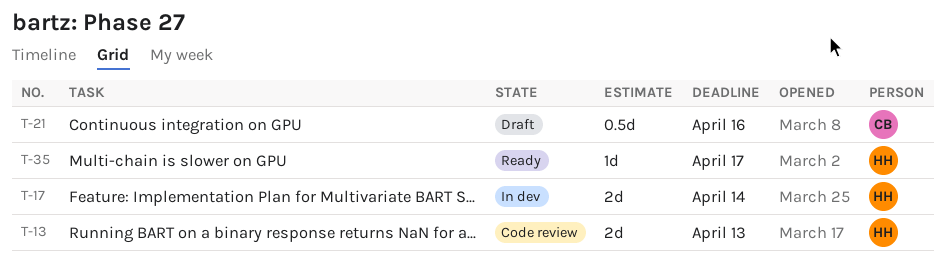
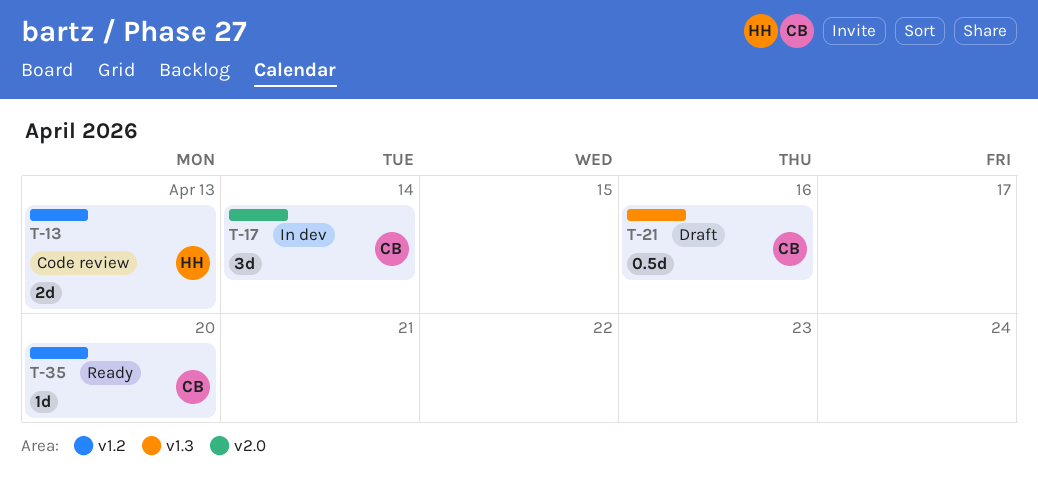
T-17, owner: HH -> CB
T-17, estimate: 2d -> 3d
T-35, owner: HH -> CB
T-35, due: Apr 17 -> Apr 20

